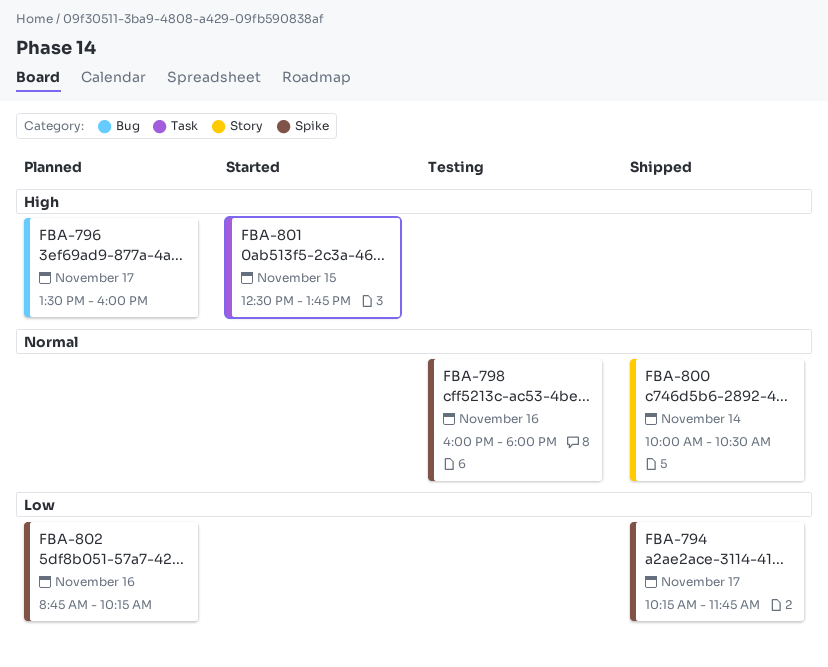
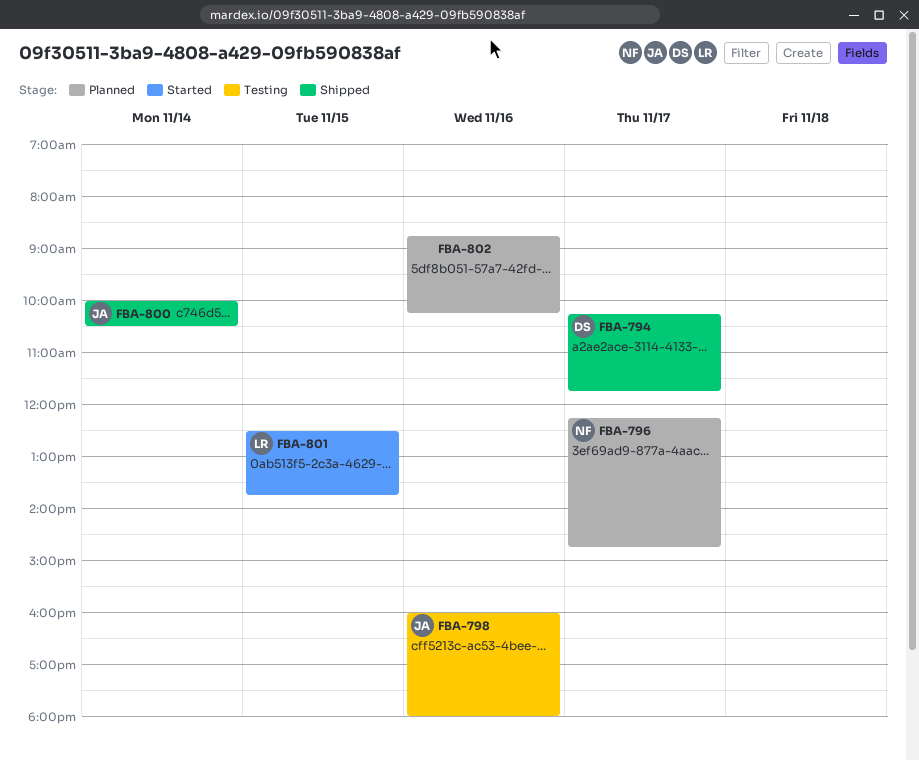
FBA-796, begins: 13:30 -> 12:15
FBA-796, ends: 16:00 -> 14:45

